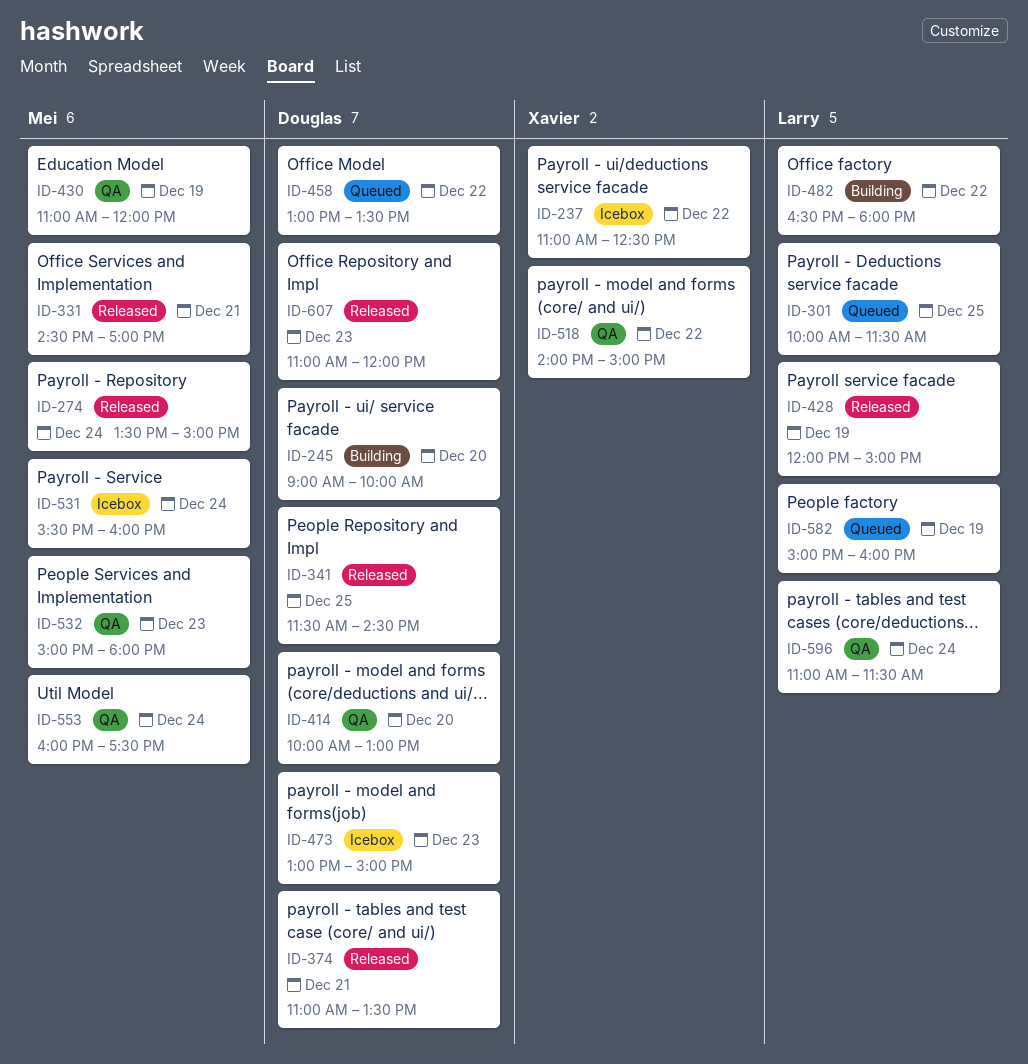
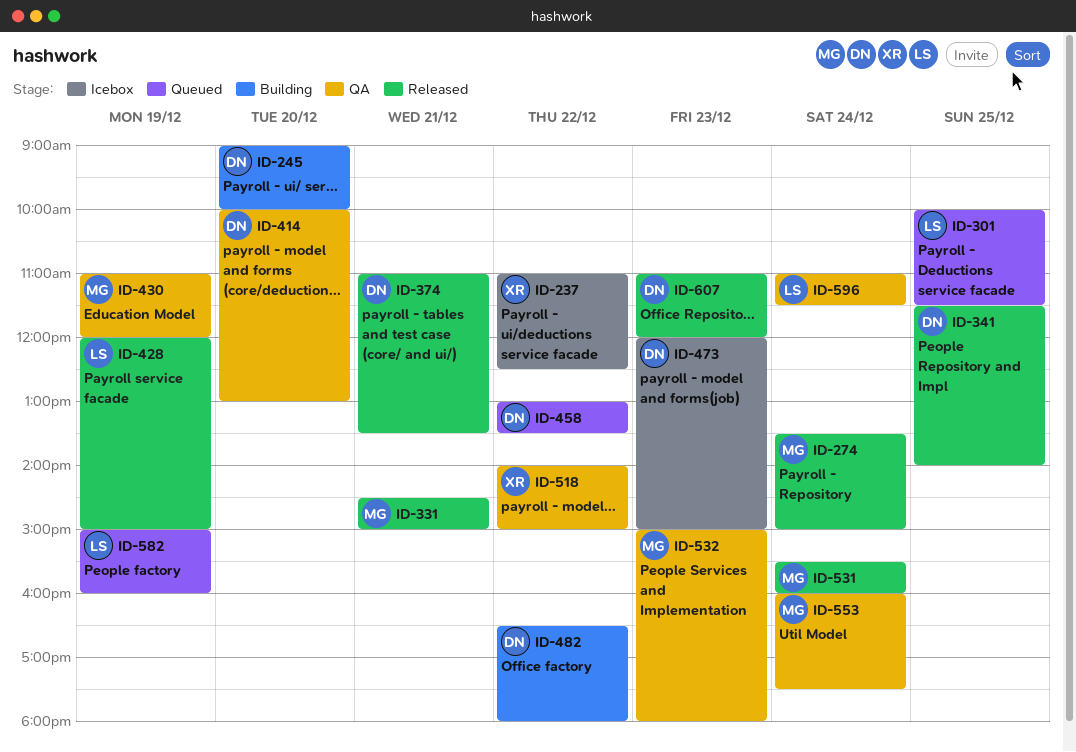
ID-331, ends: 17:00 -> 15:00
ID-341, ends: 14:30 -> 14:00
ID-473, begins: 13:00 -> 12:00
ID-482, owner: Larry -> Douglas
ID-531, status: Icebox -> Released

